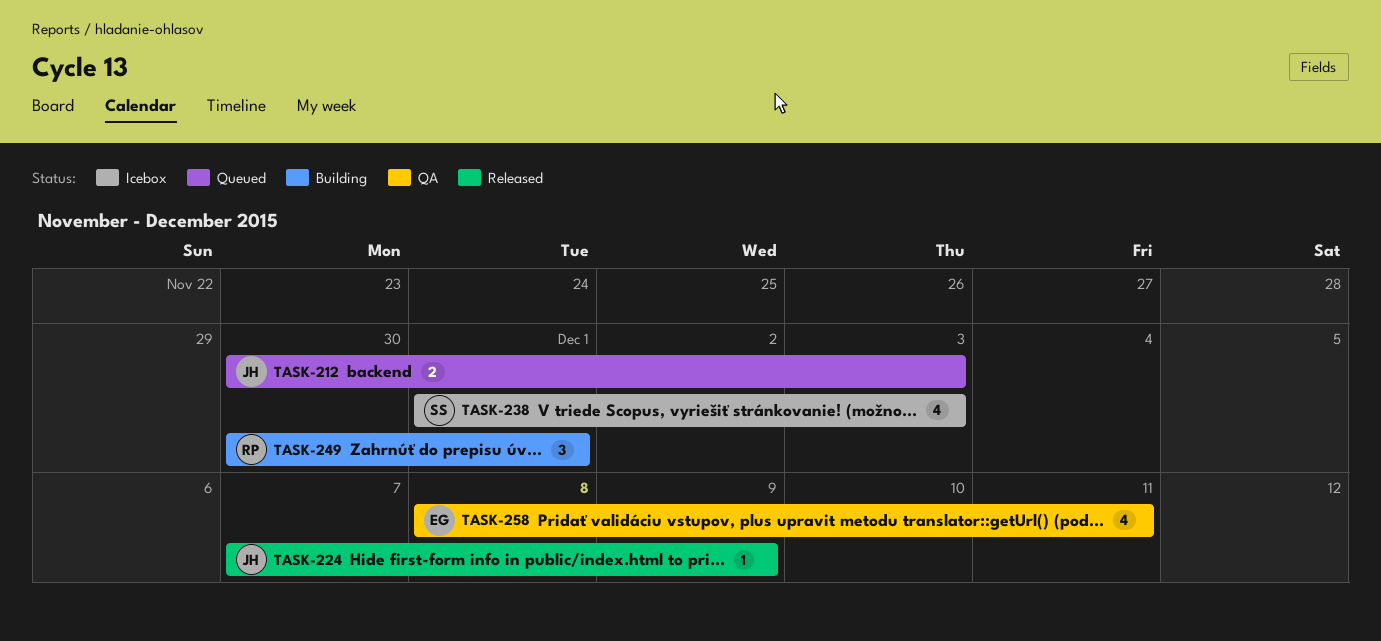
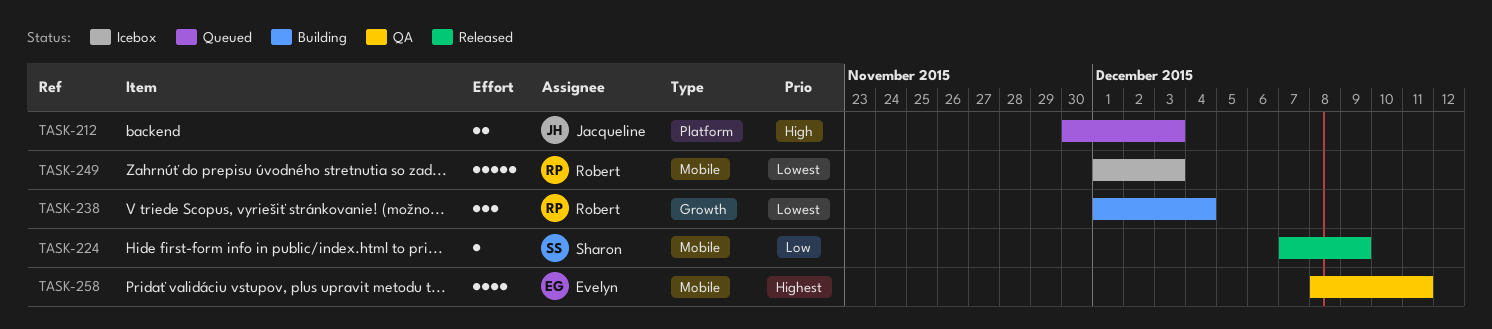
TASK-224, owner: Jacqueline -> Sharon
TASK-238, status: Icebox -> Building
TASK-238, owner: Sharon -> Robert
TASK-238, estimate: 4 -> 3
TASK-238, due: Dec 3 -> Dec 4
TASK-249, status: Building -> Icebox
TASK-249, estimate: 3 -> 5
TASK-249, start: Nov 30 -> Dec 1
TASK-249, due: Dec 1 -> Dec 3

